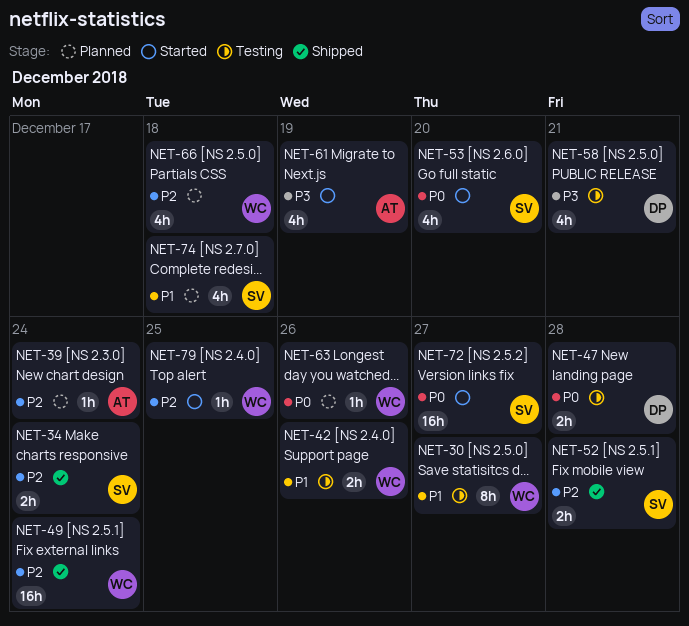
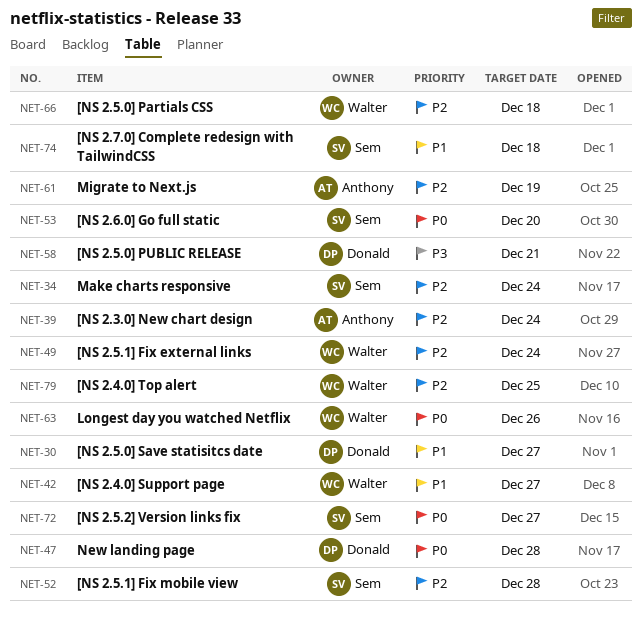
NET-30, owner: Walter -> Donald
NET-42, due: Dec 26 -> Dec 27
NET-61, priority: P3 -> P2

